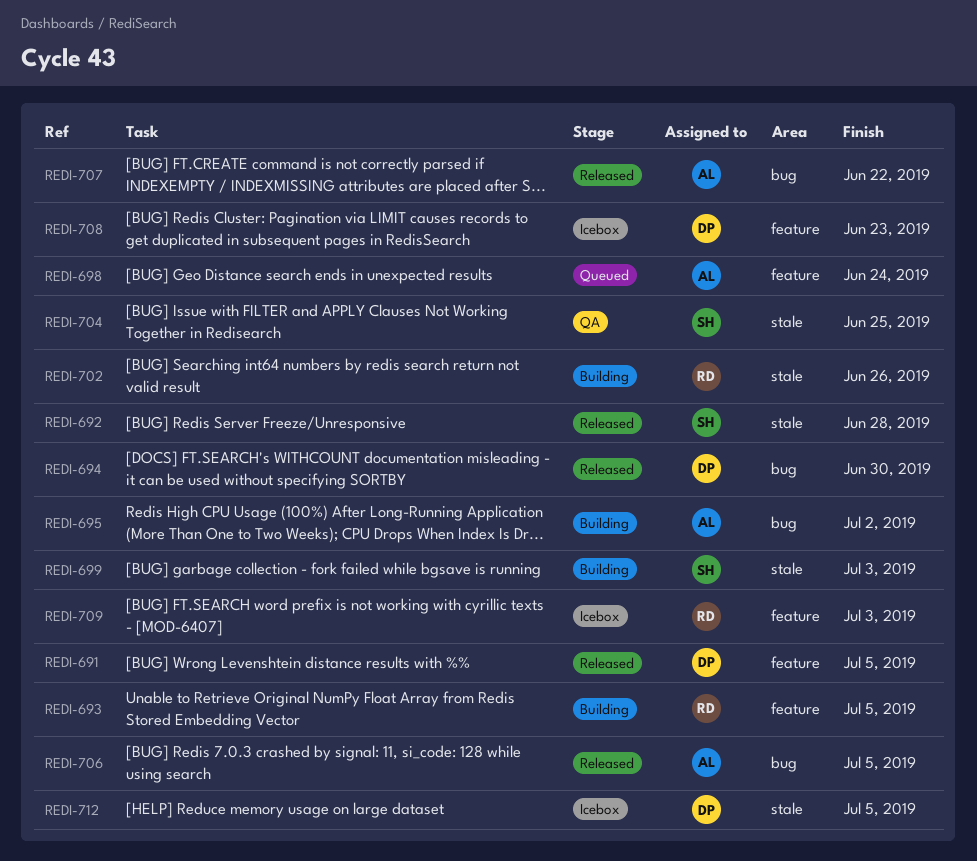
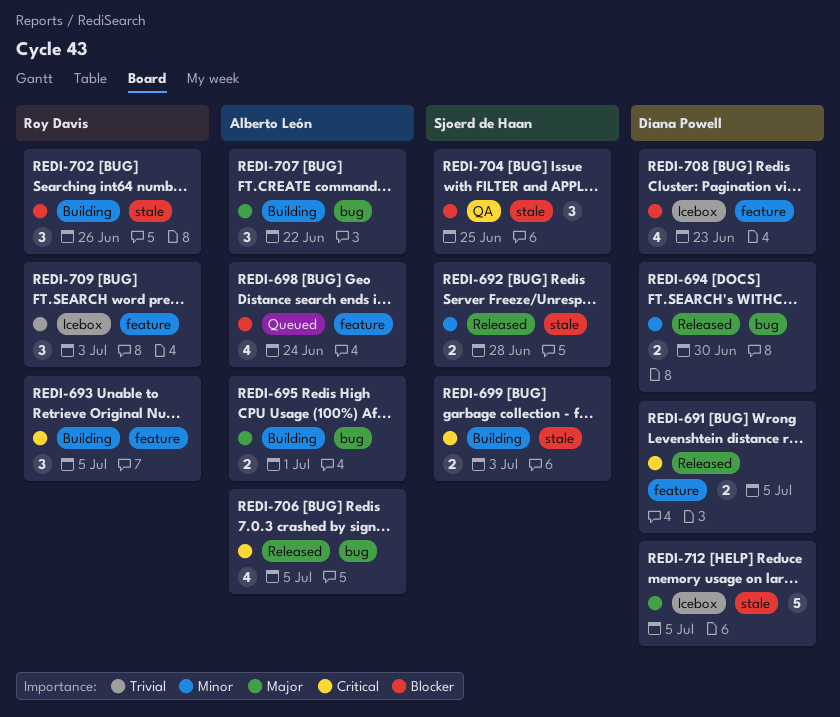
REDI-695, due: Jul 2 -> Jul 1
REDI-707, status: Released -> Building

